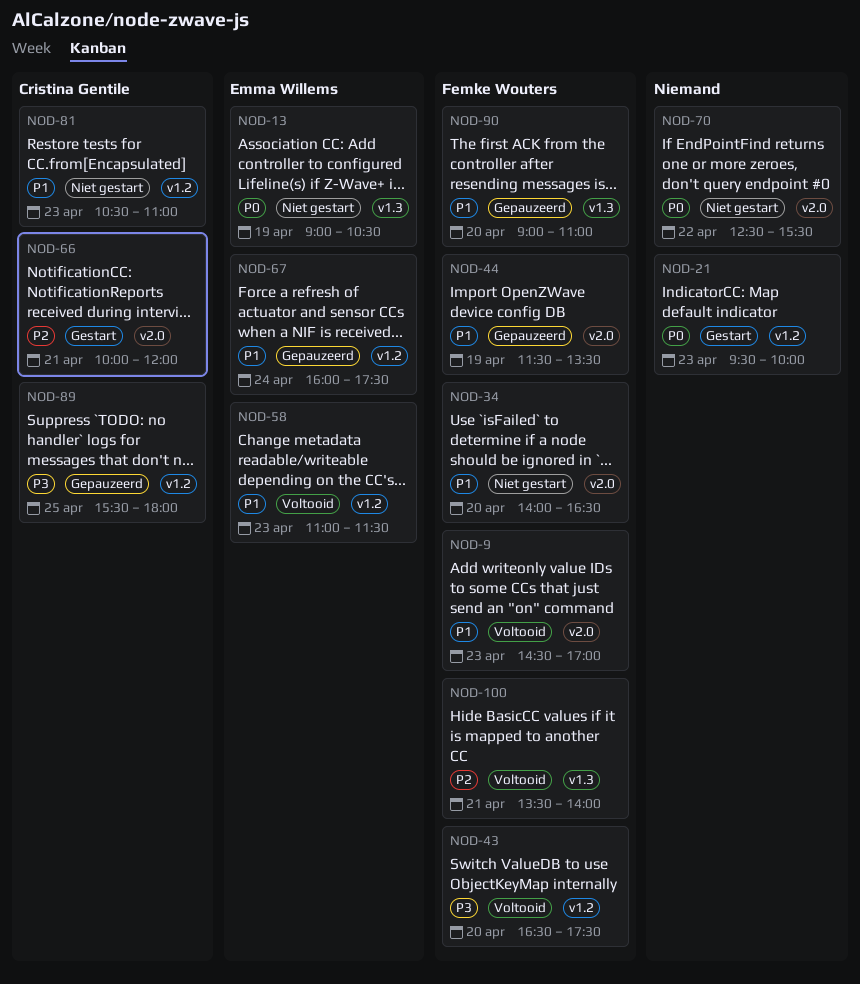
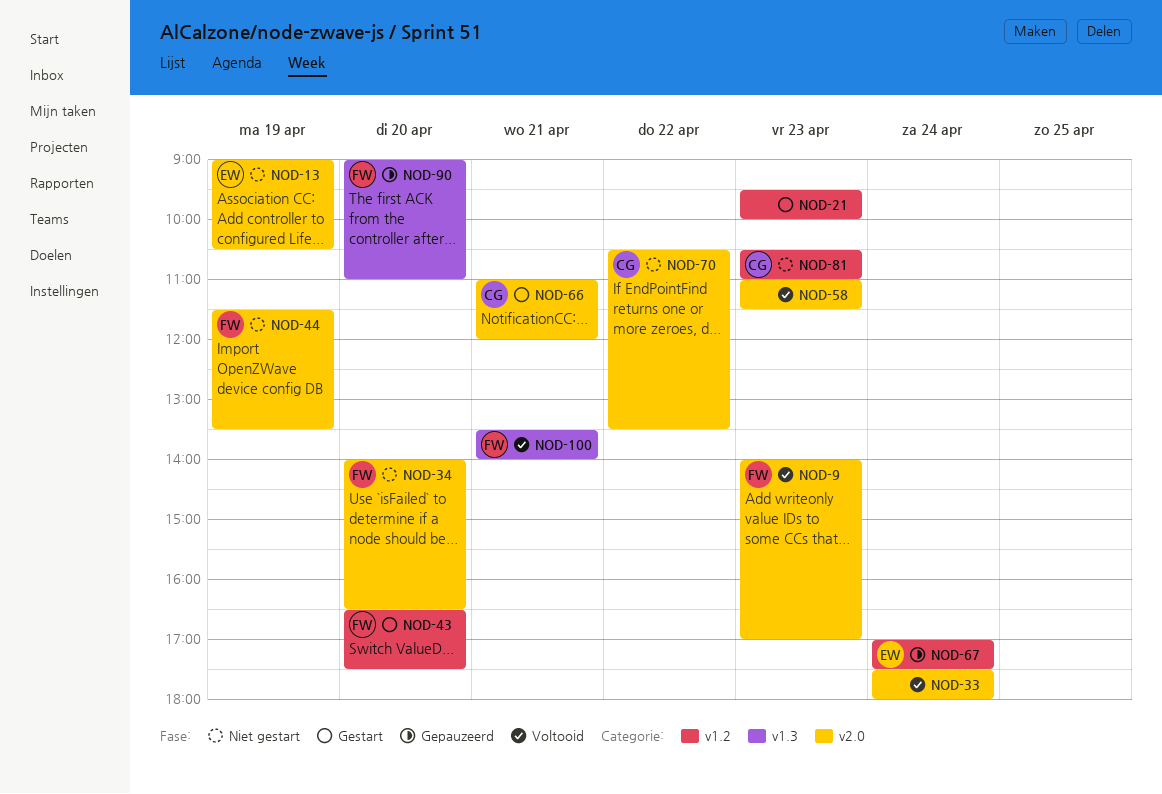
NOD-9, begins: 14:30 -> 14:00
NOD-13, label: v1.3 -> v2.0
NOD-33: none -> present
NOD-43, status: Voltooid -> Gestart
NOD-44, status: Gepauzeerd -> Niet gestart
NOD-58, owner: Emma Willems -> none
NOD-58, label: v1.2 -> v2.0
NOD-66, begins: 10:00 -> 11:00
NOD-67, begins: 16:00 -> 17:00
NOD-70, owner: none -> Cristina Gentile
NOD-70, begins: 12:30 -> 10:30
NOD-70, ends: 15:30 -> 13:30
NOD-89: present -> none

